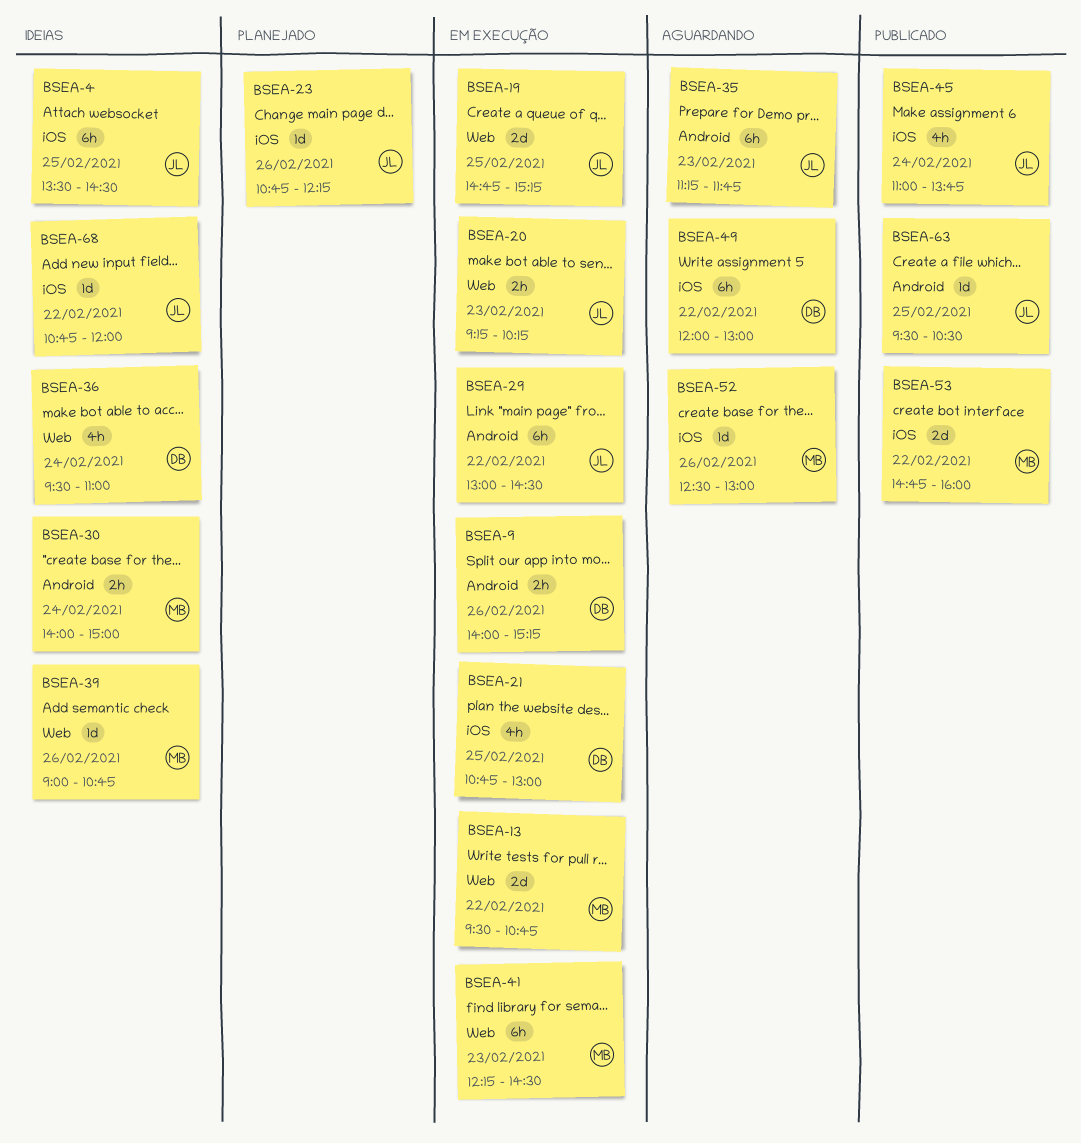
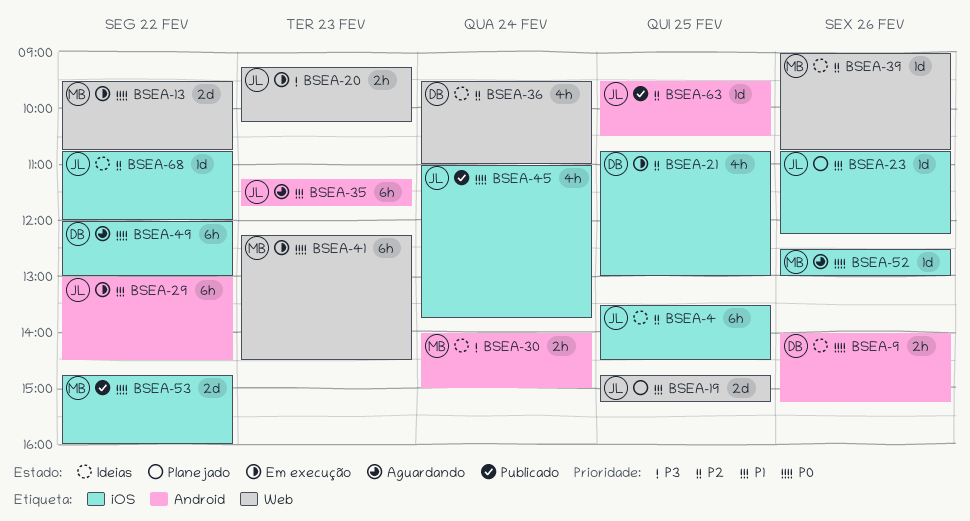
BSEA-9, status: Em execução -> Ideias
BSEA-19, status: Em execução -> Planejado

